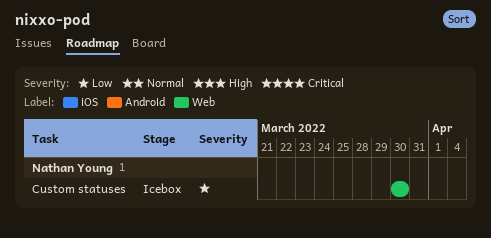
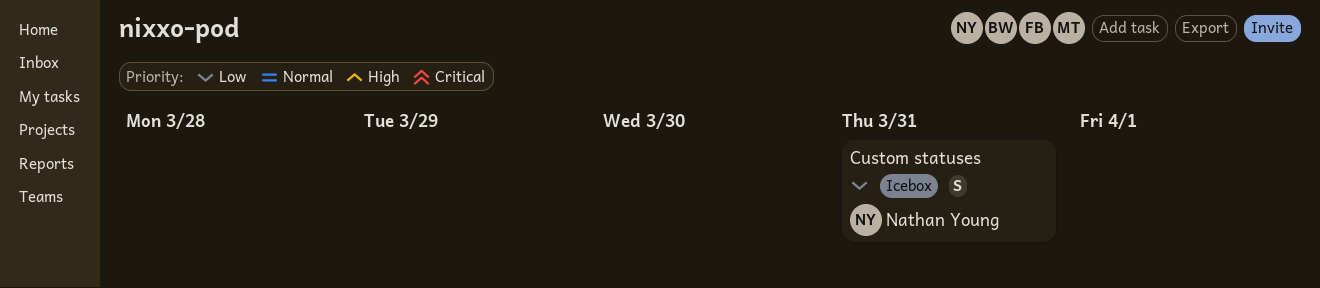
Custom statuses, due: Mar 30 -> Mar 31

